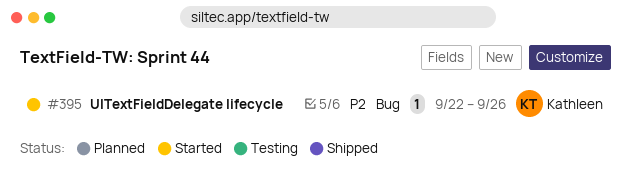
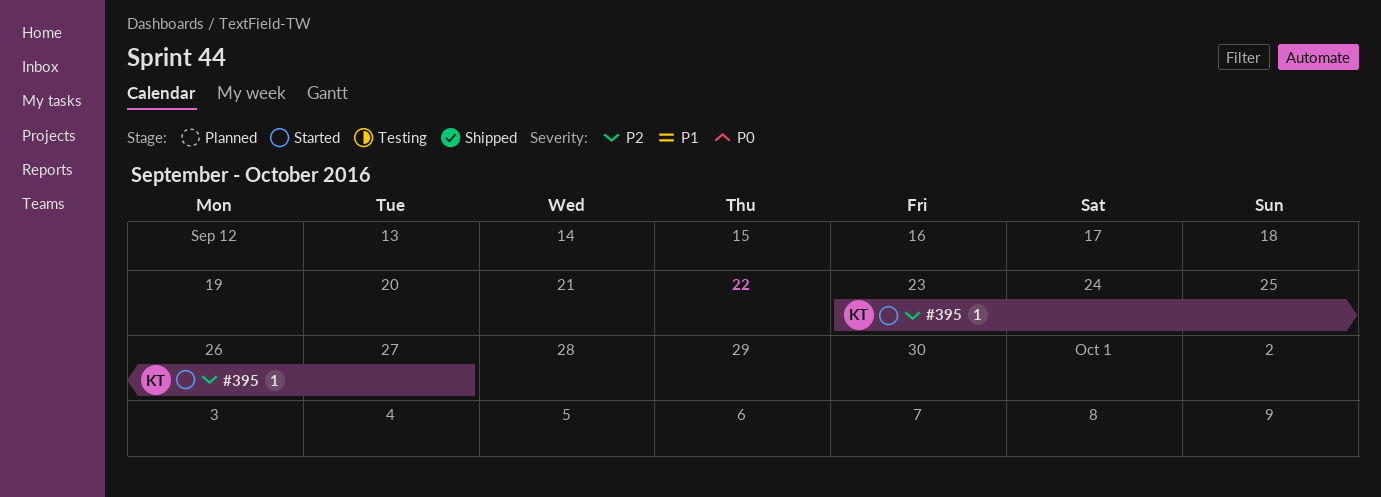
#395, start: Sep 22 -> Sep 23
#395, due: Sep 26 -> Sep 27

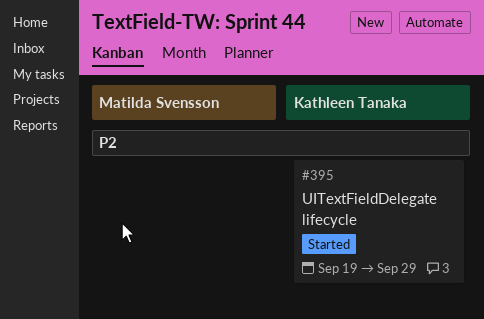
#395, start: Sep 23 -> Sep 19
#395, due: Sep 27 -> Sep 29

